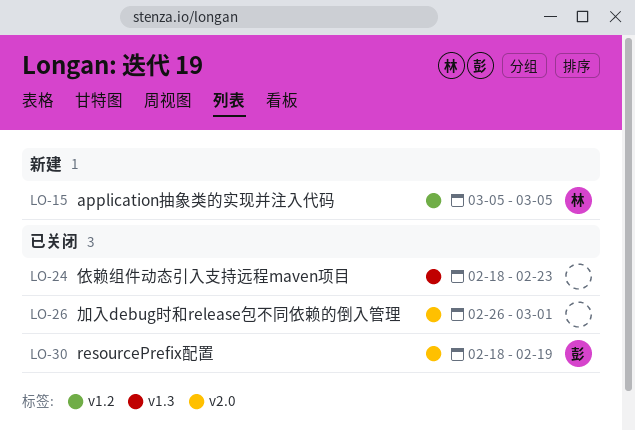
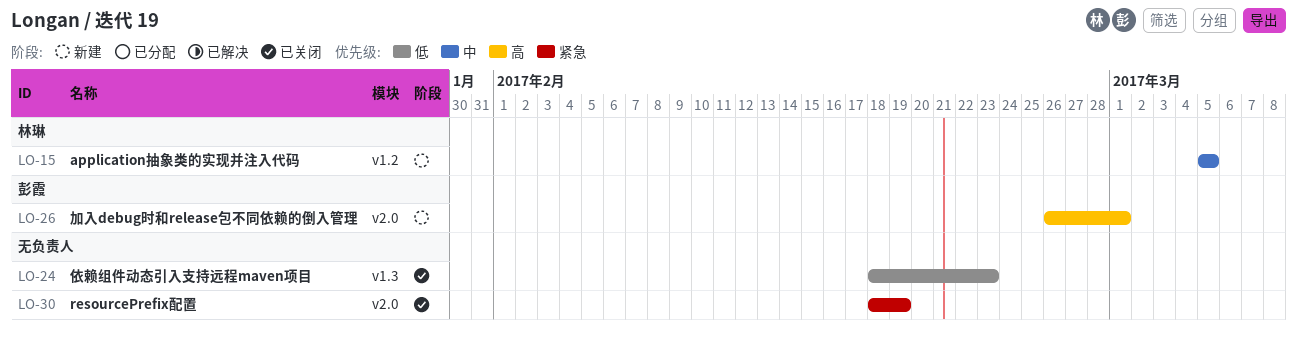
LO-26, status: 已关闭 -> 新建
LO-26, owner: none -> 彭霞
LO-30, owner: 彭霞 -> none

